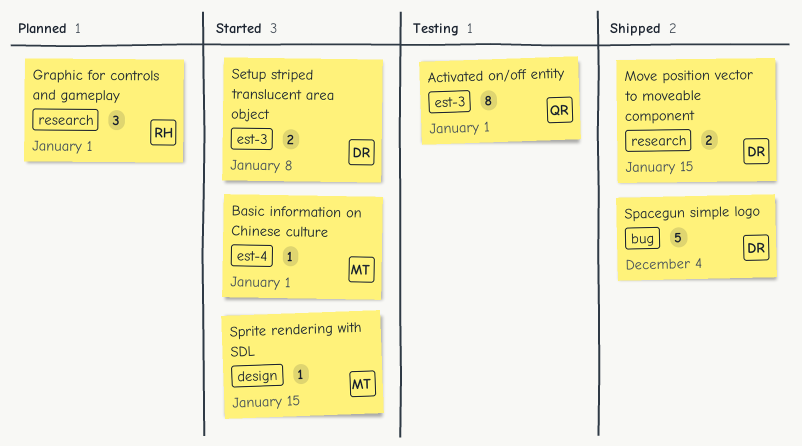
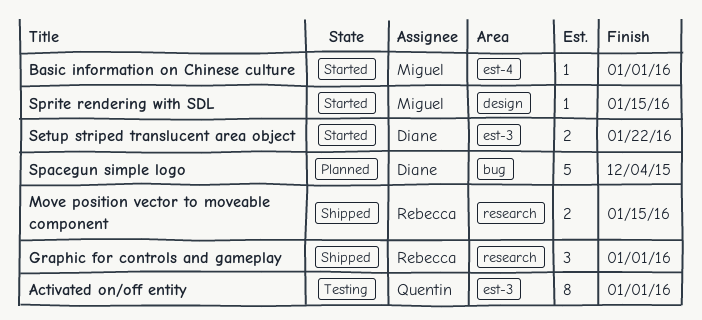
Graphic for controls and gameplay, status: Planned -> Shipped
Move position vector to moveable component, owner: Diane -> Rebecca
Setup striped translucent area object, due: Jan 8 -> Jan 22
Spacegun simple logo, status: Shipped -> Planned

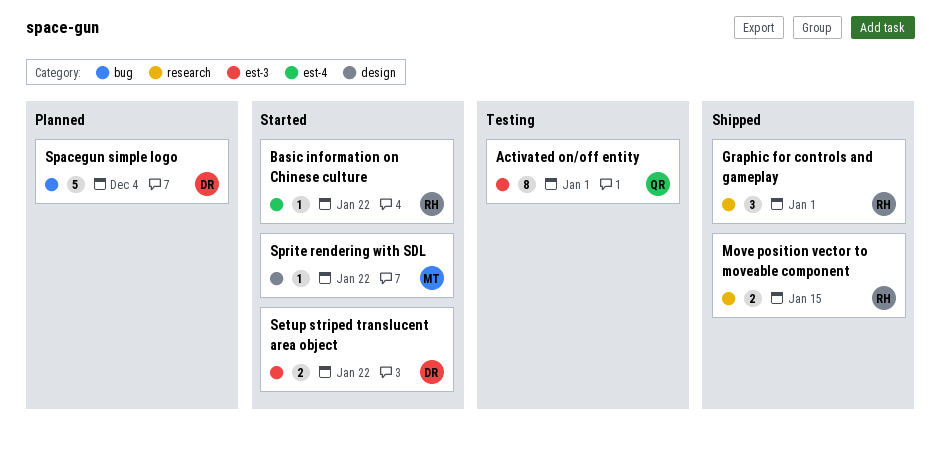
Basic information on Chinese culture, owner: Miguel -> Rebecca
Basic information on Chinese culture, due: Jan 1 -> Jan 22
Sprite rendering with SDL, due: Jan 15 -> Jan 22

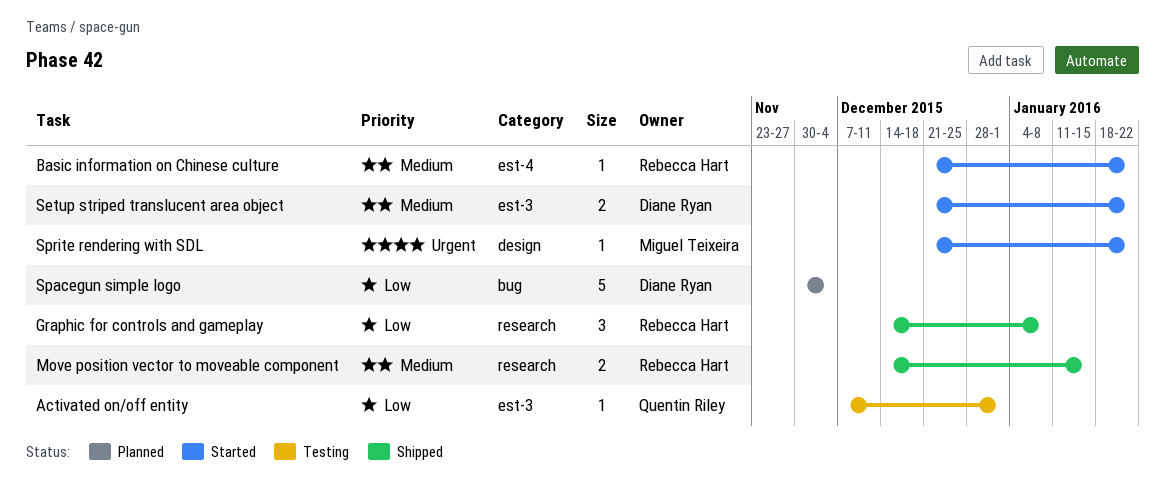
Activated on/off entity, estimate: 8 -> 1
Graphic for controls and gameplay, due: Jan 1 -> Jan 8

